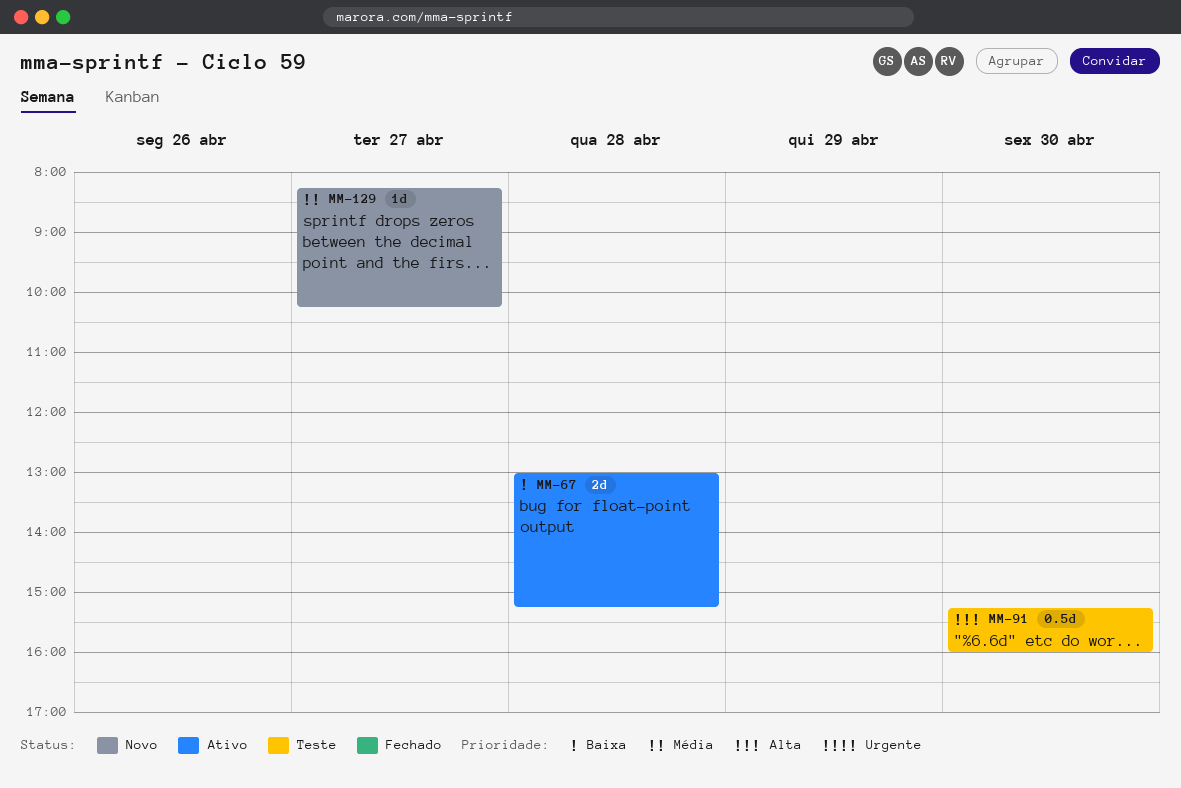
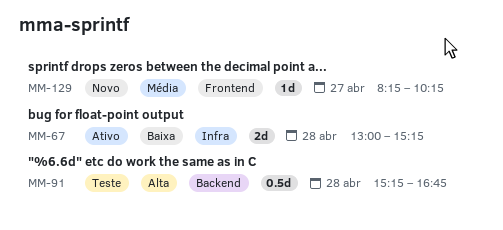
MM-91, day: Apr 30 -> Apr 28
MM-91, ends: 16:00 -> 16:45

